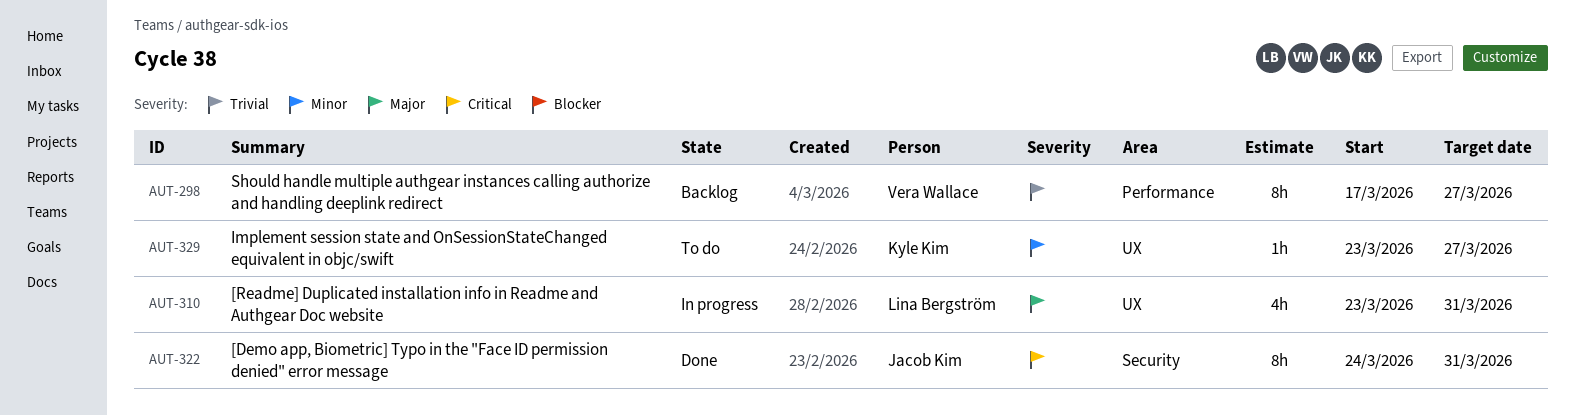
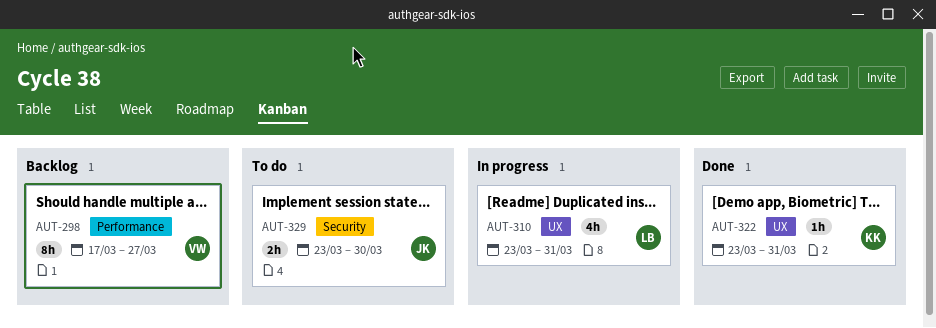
AUT-322, owner: Jacob Kim -> Kyle Kim
AUT-322, label: Security -> UX
AUT-322, estimate: 8h -> 1h
AUT-322, start: Mar 24 -> Mar 23
AUT-329, owner: Kyle Kim -> Jacob Kim
AUT-329, label: UX -> Security
AUT-329, estimate: 1h -> 2h
AUT-329, due: Mar 27 -> Mar 30

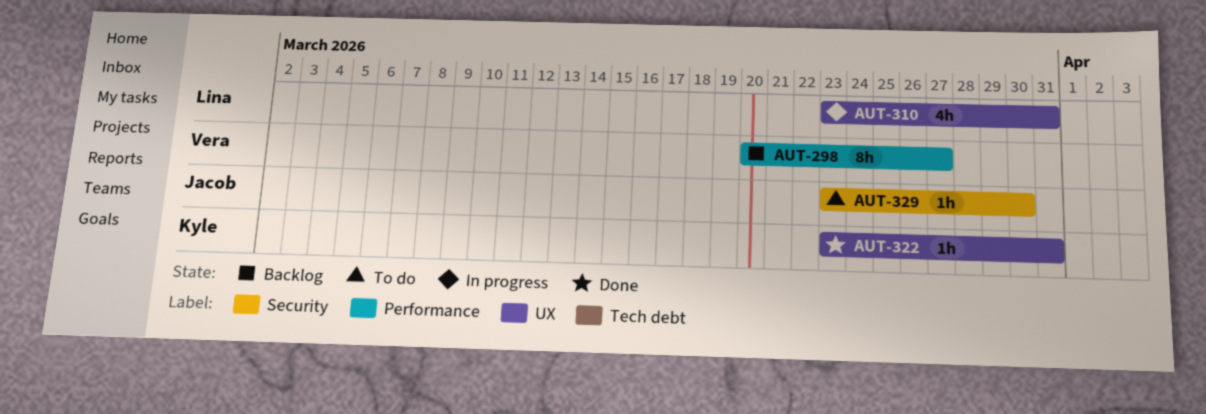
AUT-298, start: Mar 17 -> Mar 20
AUT-329, estimate: 2h -> 1h

